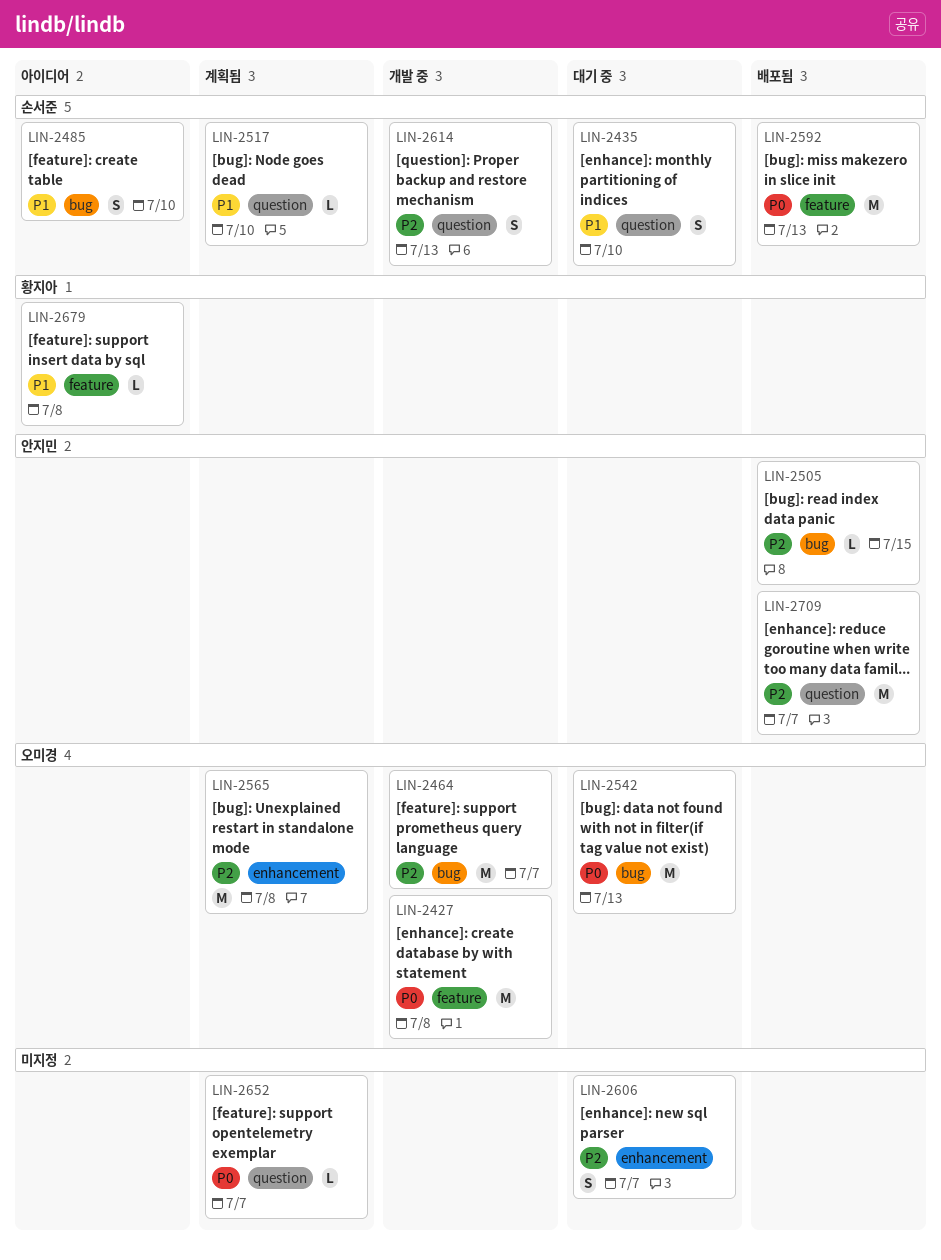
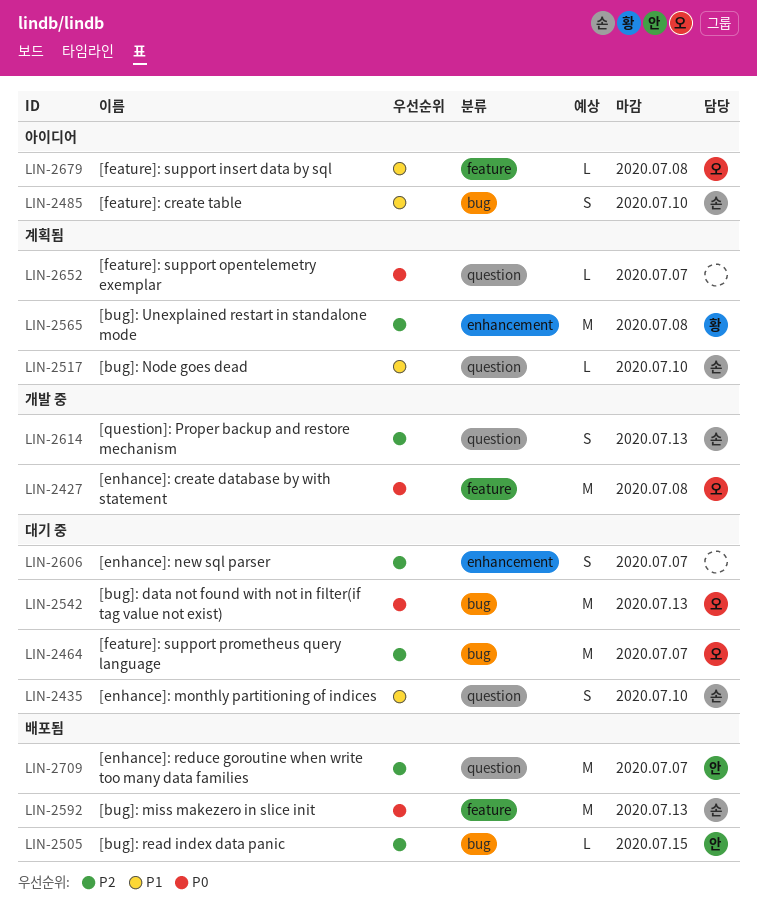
LIN-2464, status: 개발 중 -> 대기 중
LIN-2565, owner: 오미경 -> 황지아
LIN-2679, owner: 황지아 -> 오미경

